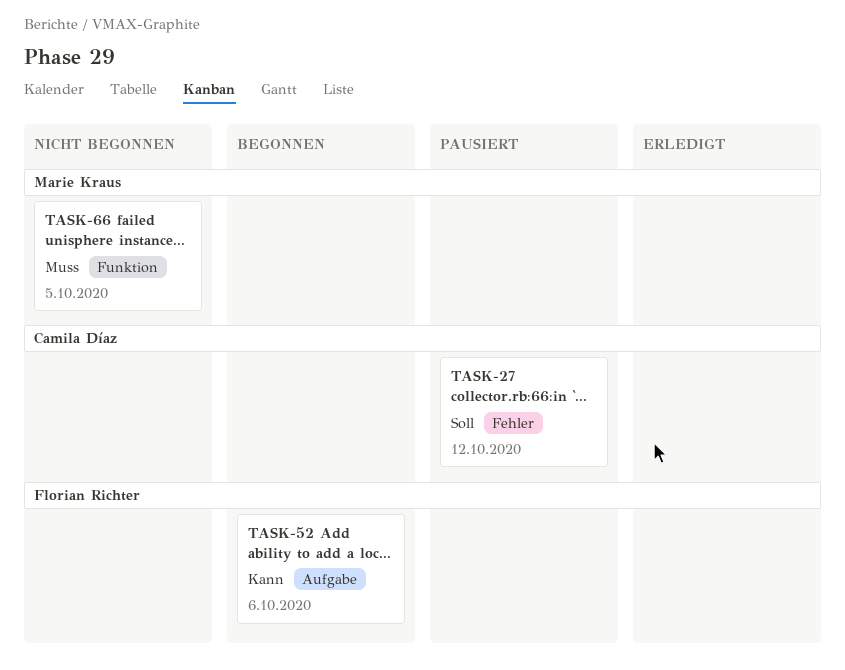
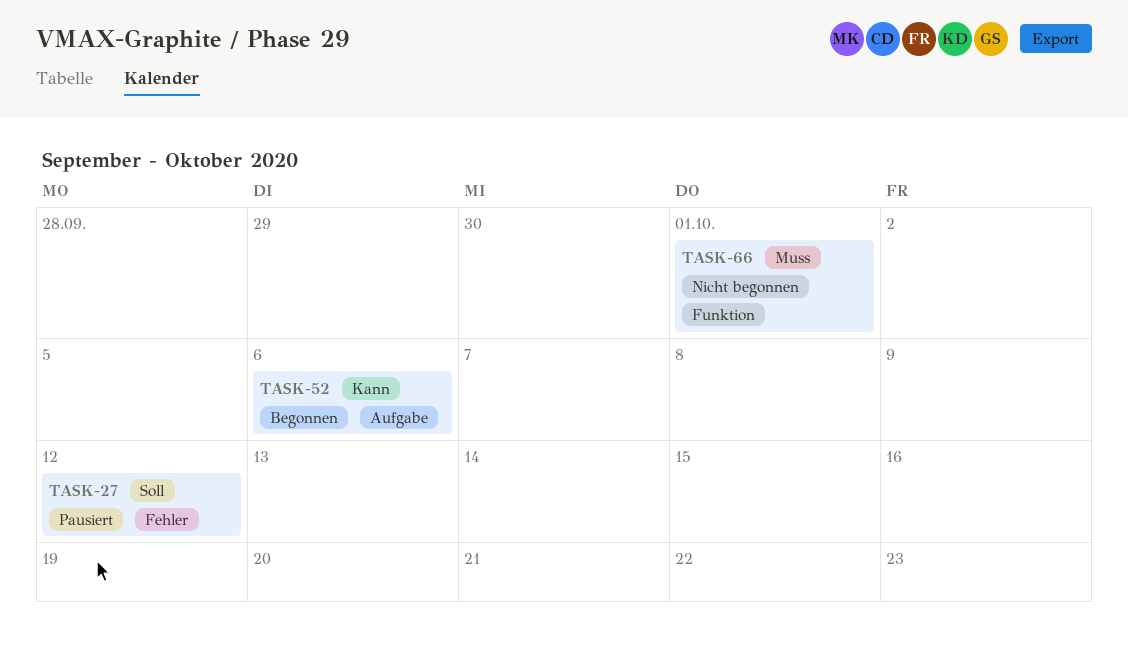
TASK-66, due: Oct 5 -> Oct 1

